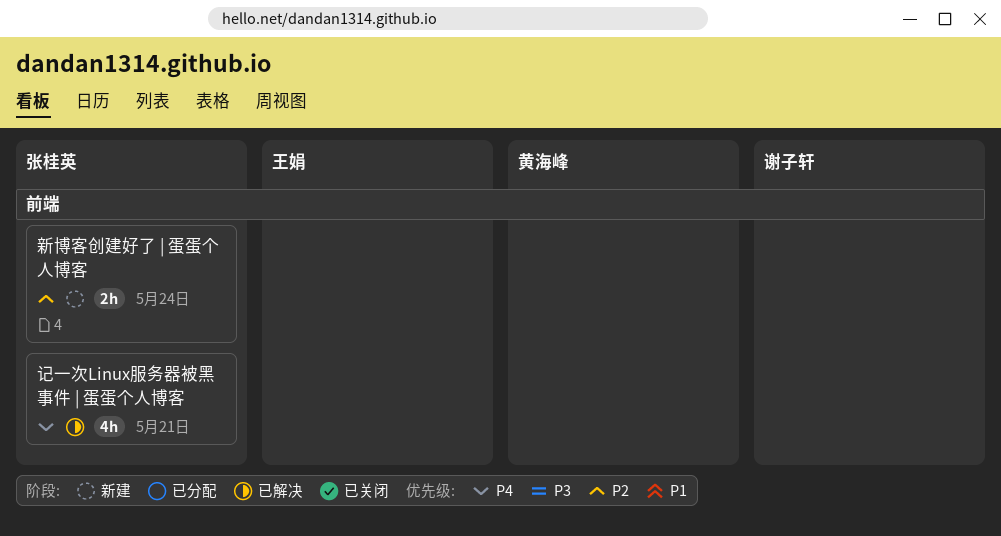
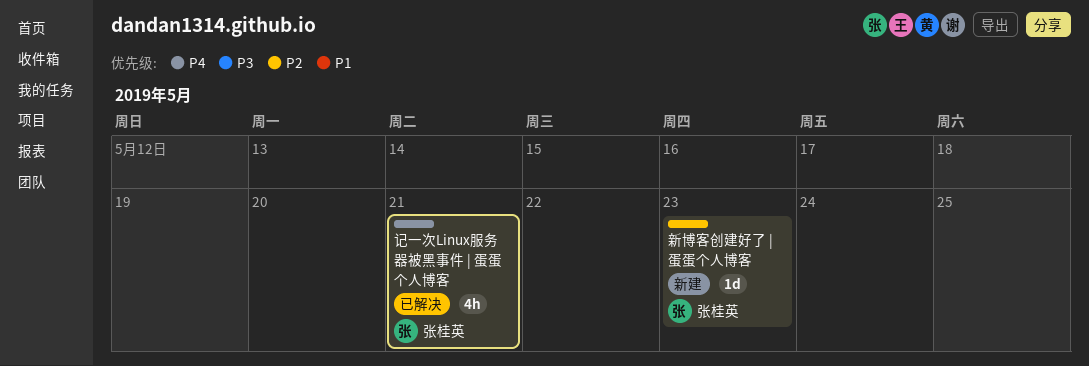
新博客创建好了 | 蛋蛋个人博客, estimate: 2h -> 1d
新博客创建好了 | 蛋蛋个人博客, due: May 24 -> May 23

